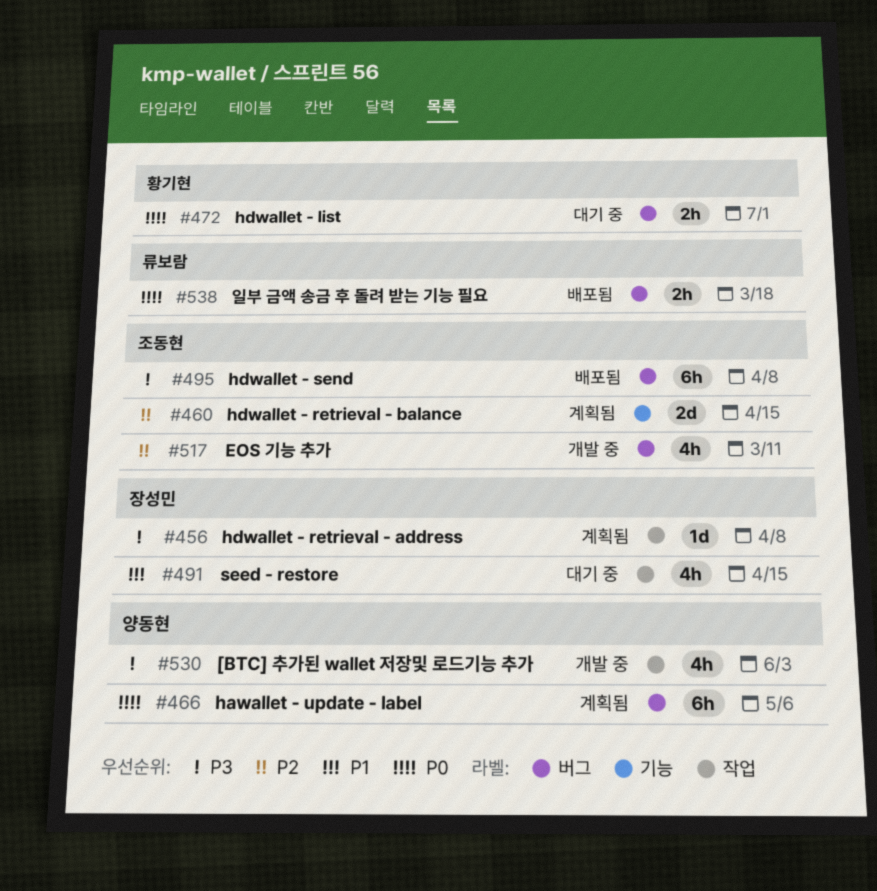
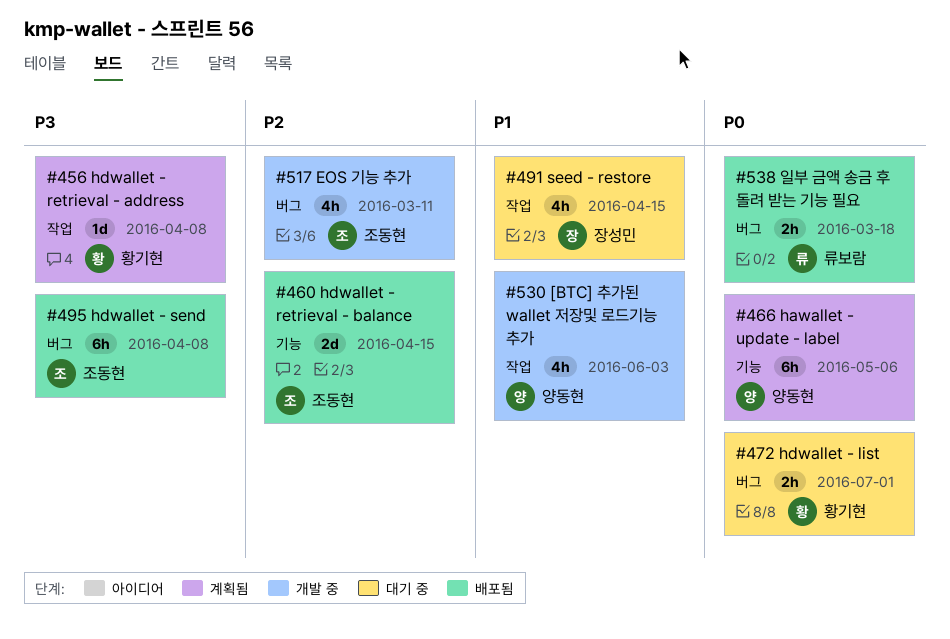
#456, owner: 장성민 -> 황기현
#460, status: 계획됨 -> 배포됨
#466, label: 버그 -> 기능
#530, priority: P3 -> P1

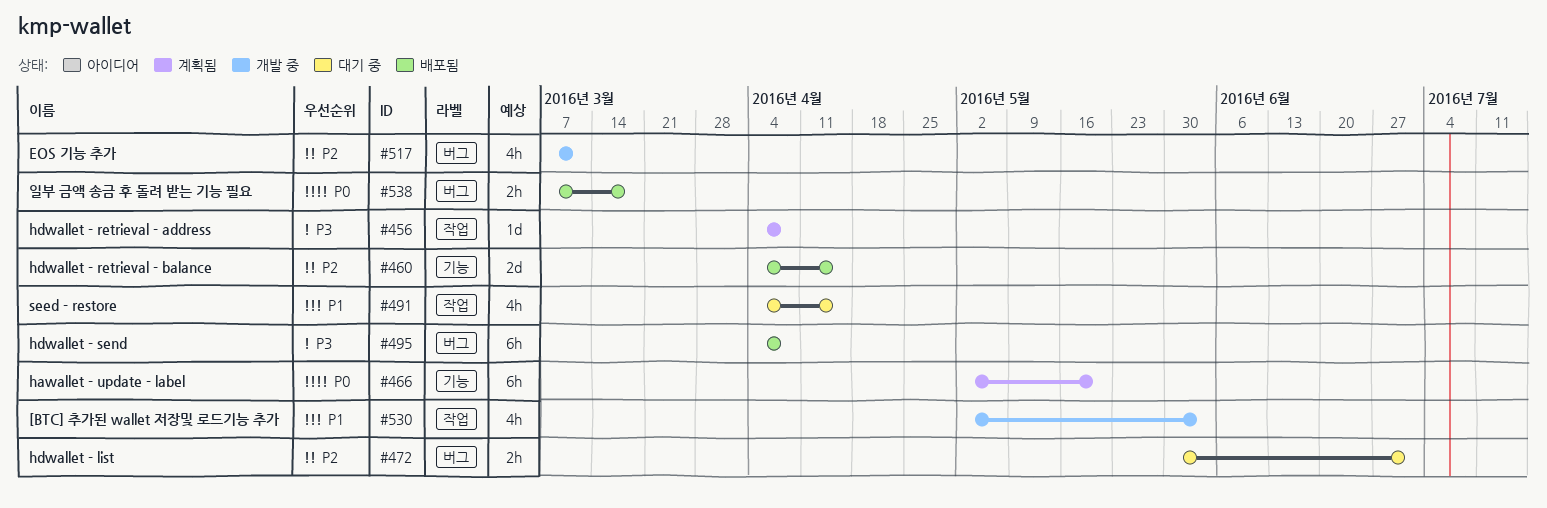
#466, due: May 6 -> May 20
#472, priority: P0 -> P2

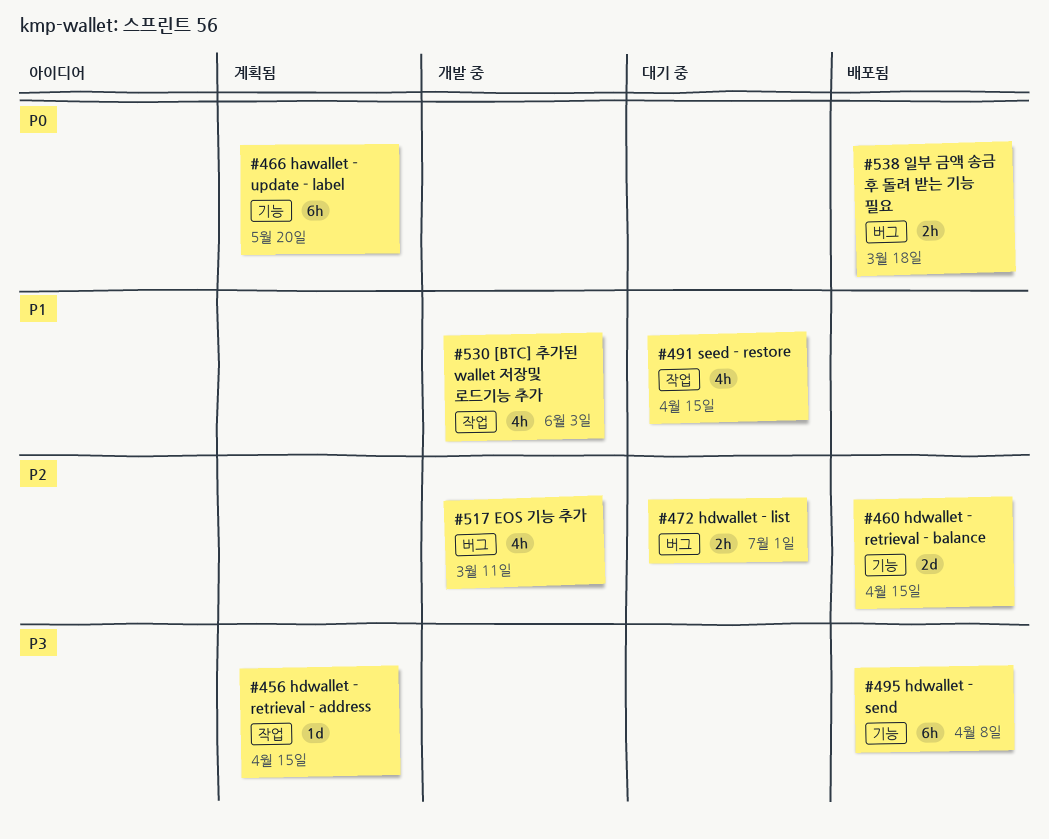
#456, due: Apr 8 -> Apr 15
#495, label: 버그 -> 기능

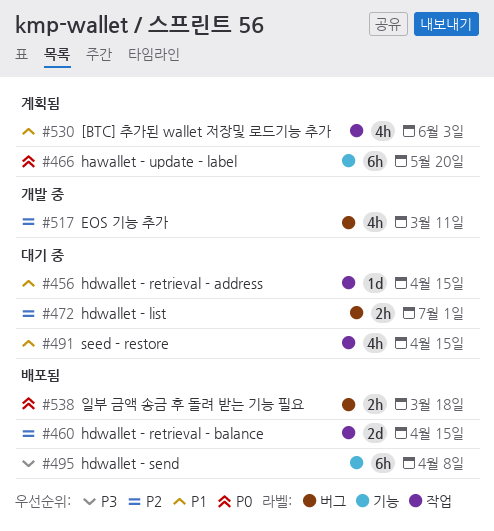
#456, status: 계획됨 -> 대기 중
#456, priority: P3 -> P1
#460, label: 기능 -> 작업
#530, status: 개발 중 -> 계획됨

